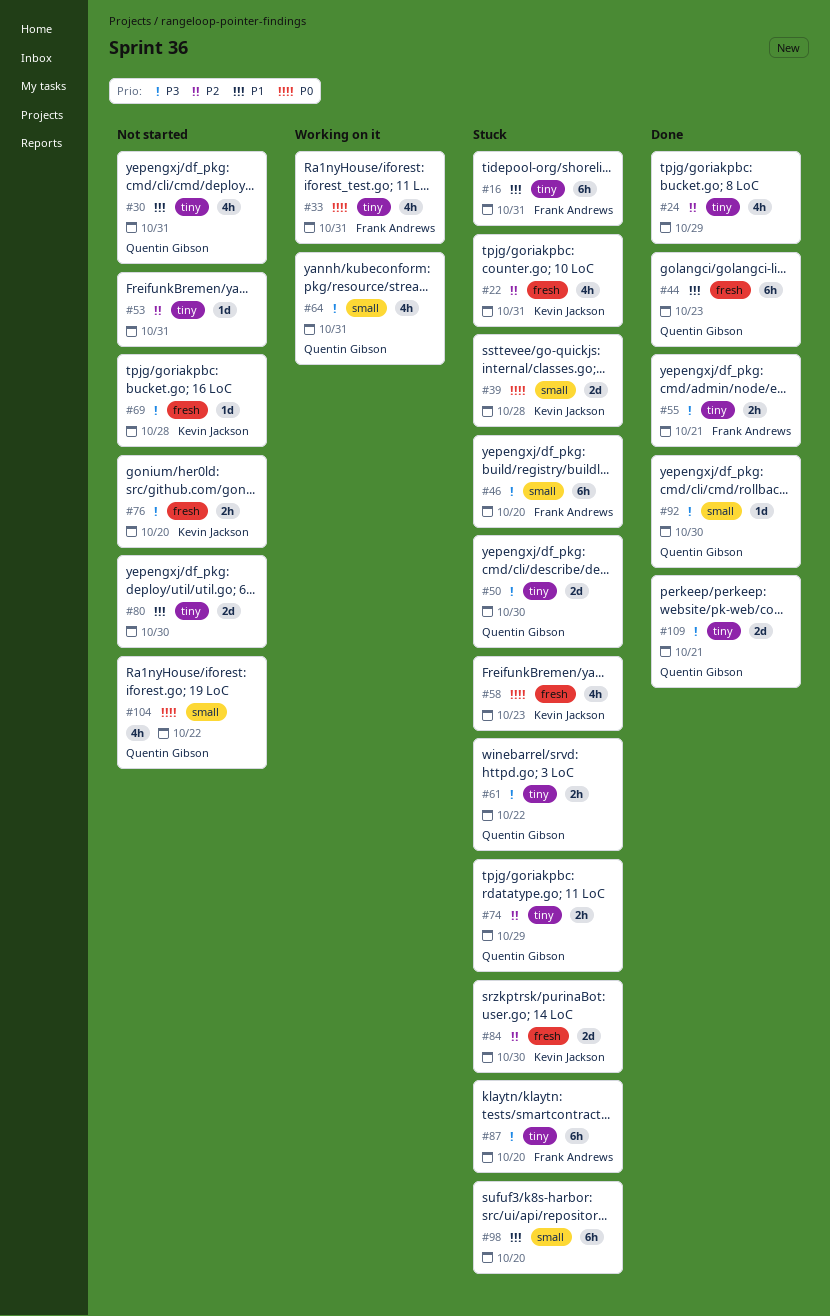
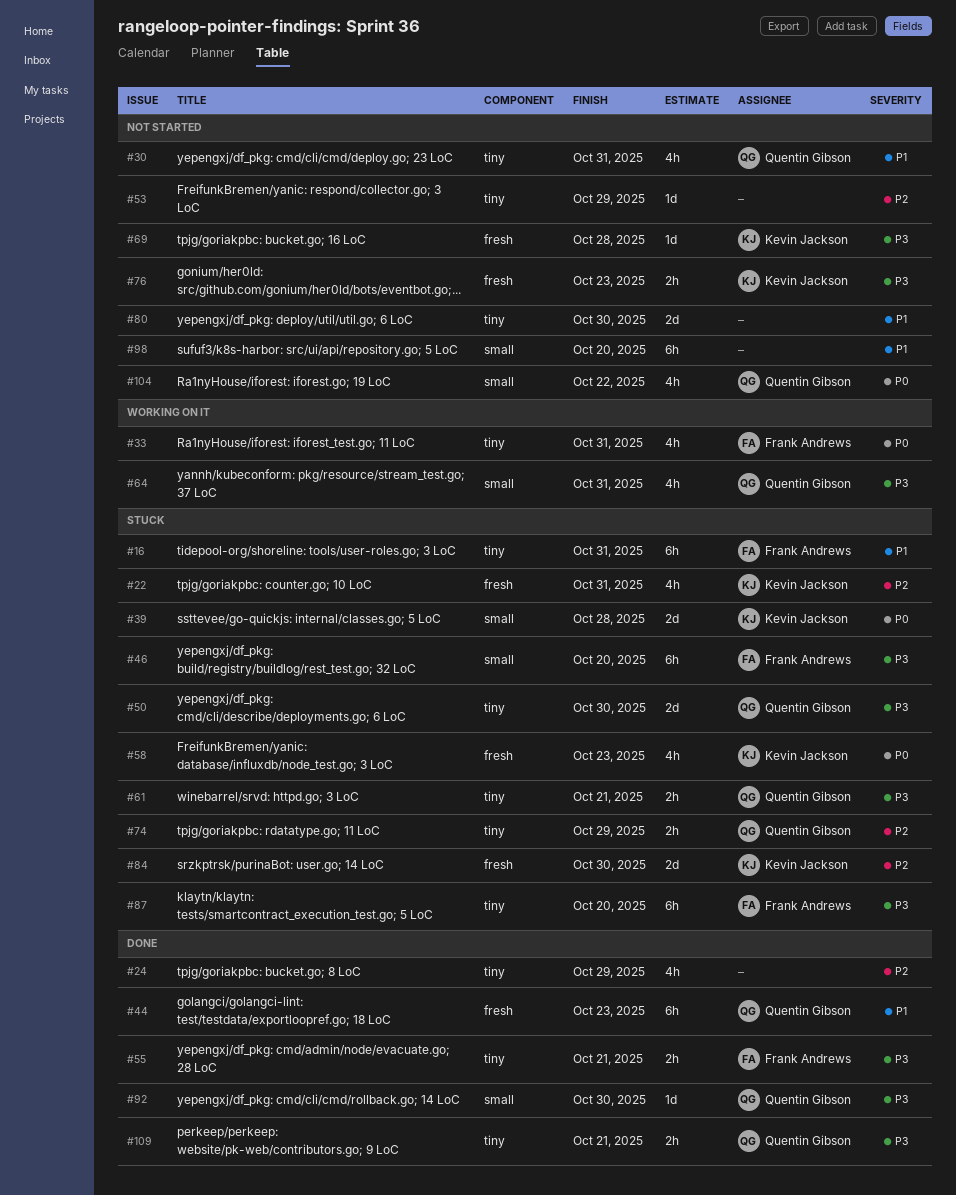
#53, due: Oct 31 -> Oct 29
#61, due: Oct 22 -> Oct 21
#76, due: Oct 20 -> Oct 23
#98, status: Stuck -> Not started
#109, estimate: 2d -> 2h

